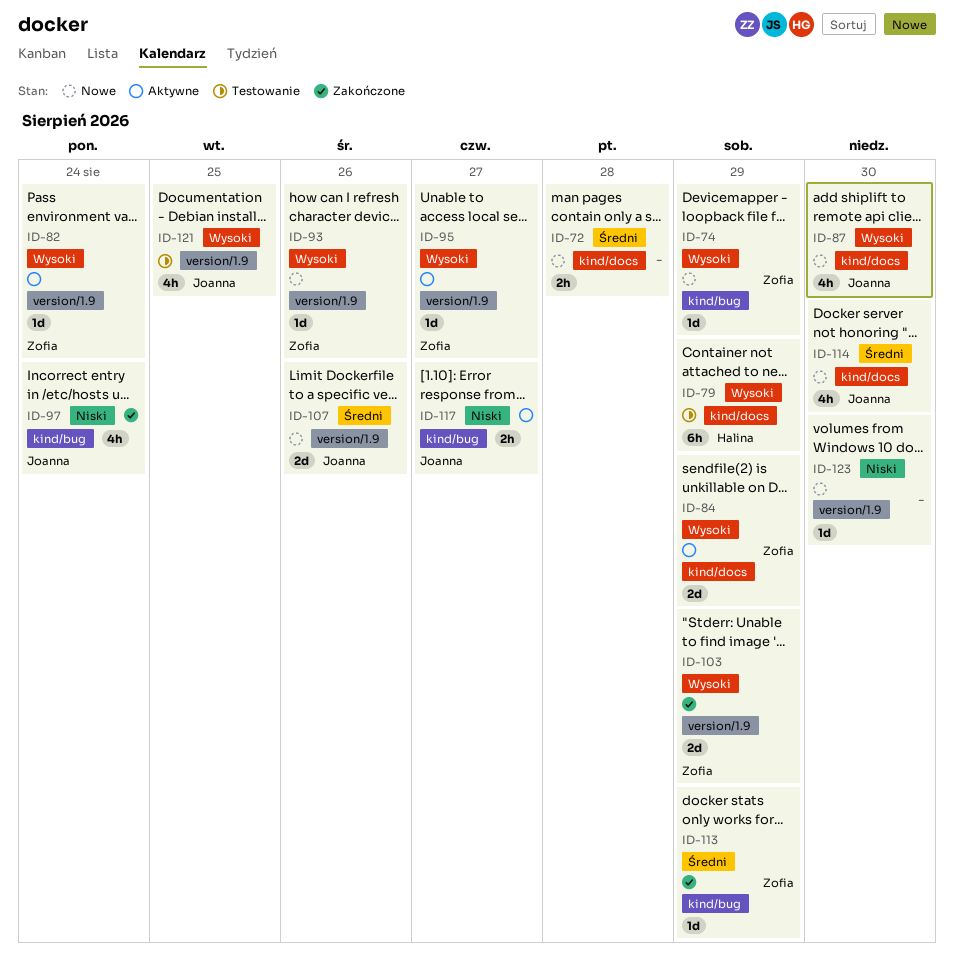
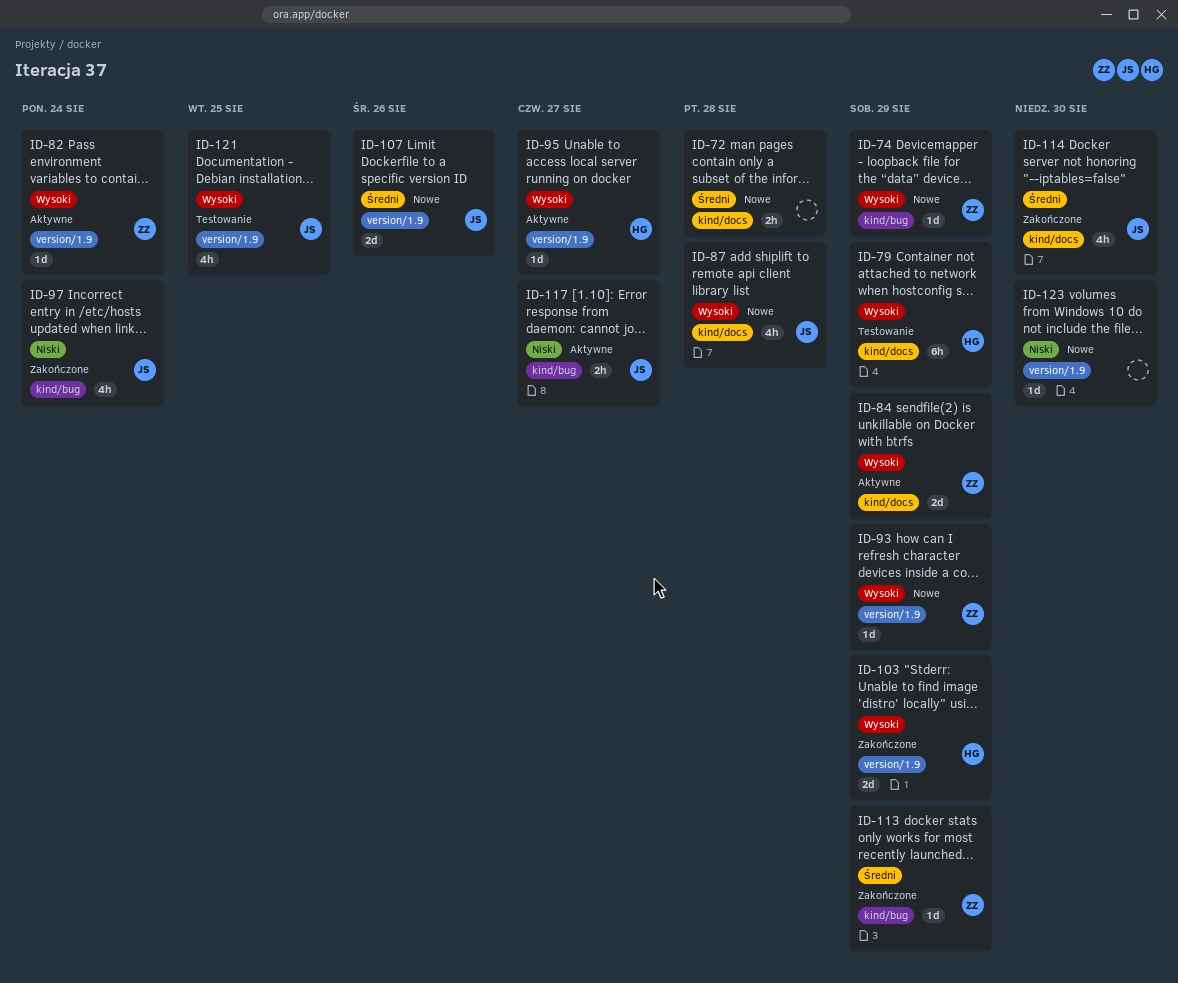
ID-87, due: Aug 30 -> Aug 28
ID-93, due: Aug 26 -> Aug 29
ID-95, owner: Zofia -> Halina
ID-103, owner: Zofia -> Halina
ID-114, status: Nowe -> Zakończone

